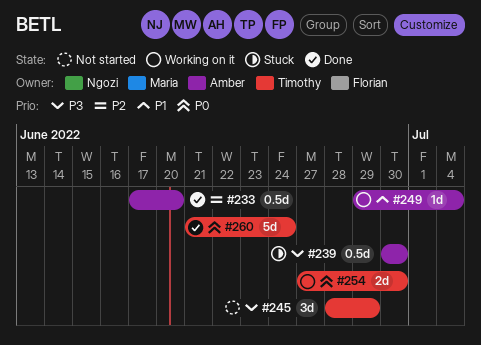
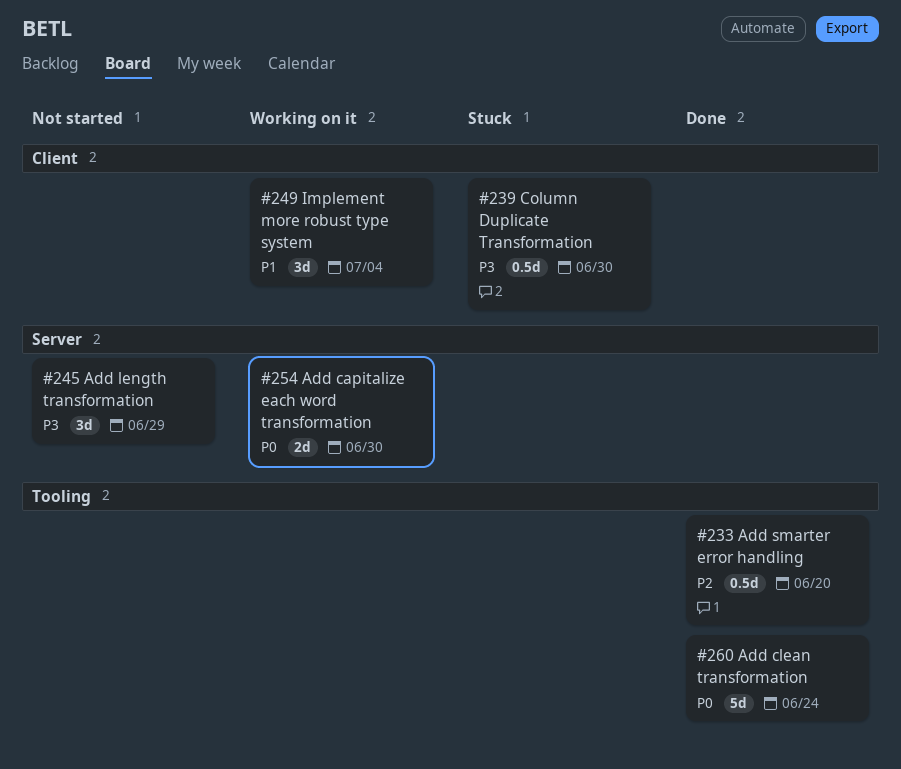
#249, estimate: 1d -> 3d

